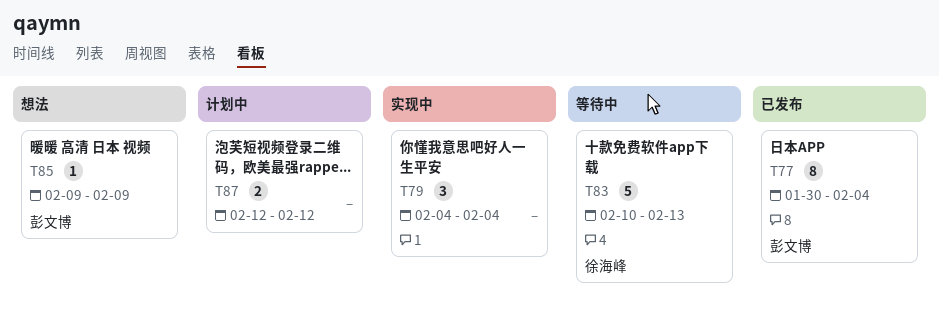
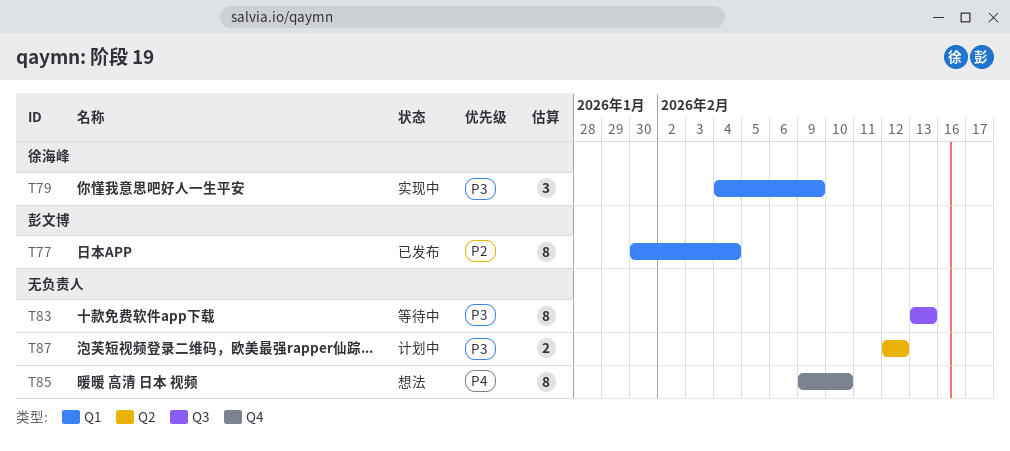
T79, owner: none -> 徐海峰
T79, due: Feb 4 -> Feb 9
T83, owner: 徐海峰 -> none
T83, estimate: 5 -> 8
T83, start: Feb 10 -> Feb 13
T85, owner: 彭文博 -> none
T85, estimate: 1 -> 8
T85, due: Feb 9 -> Feb 10

